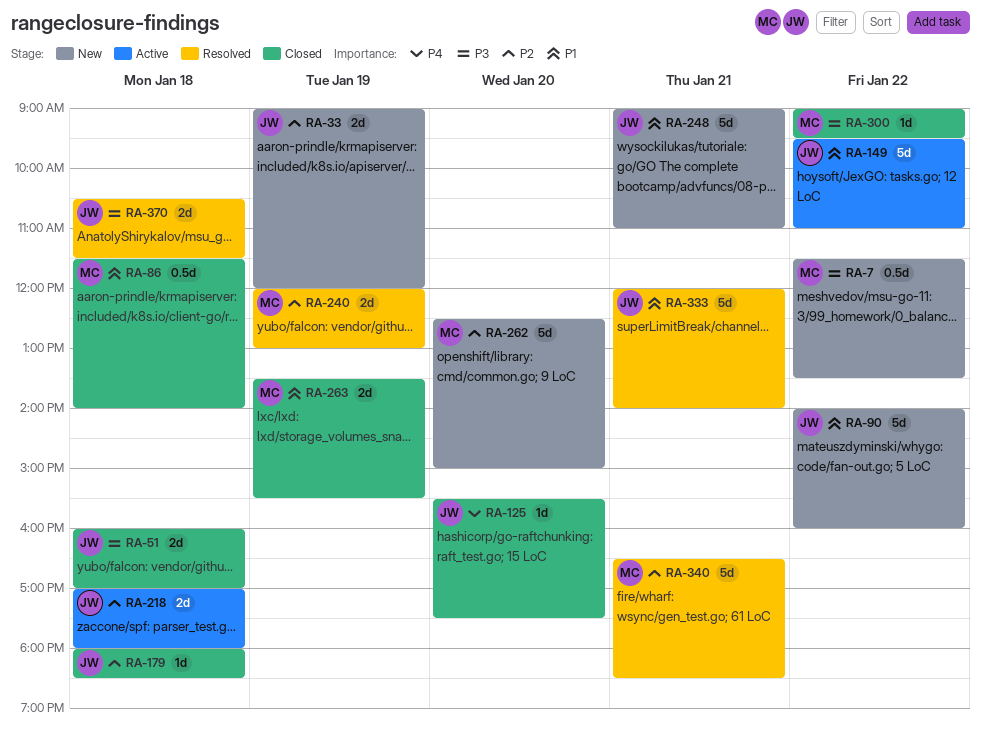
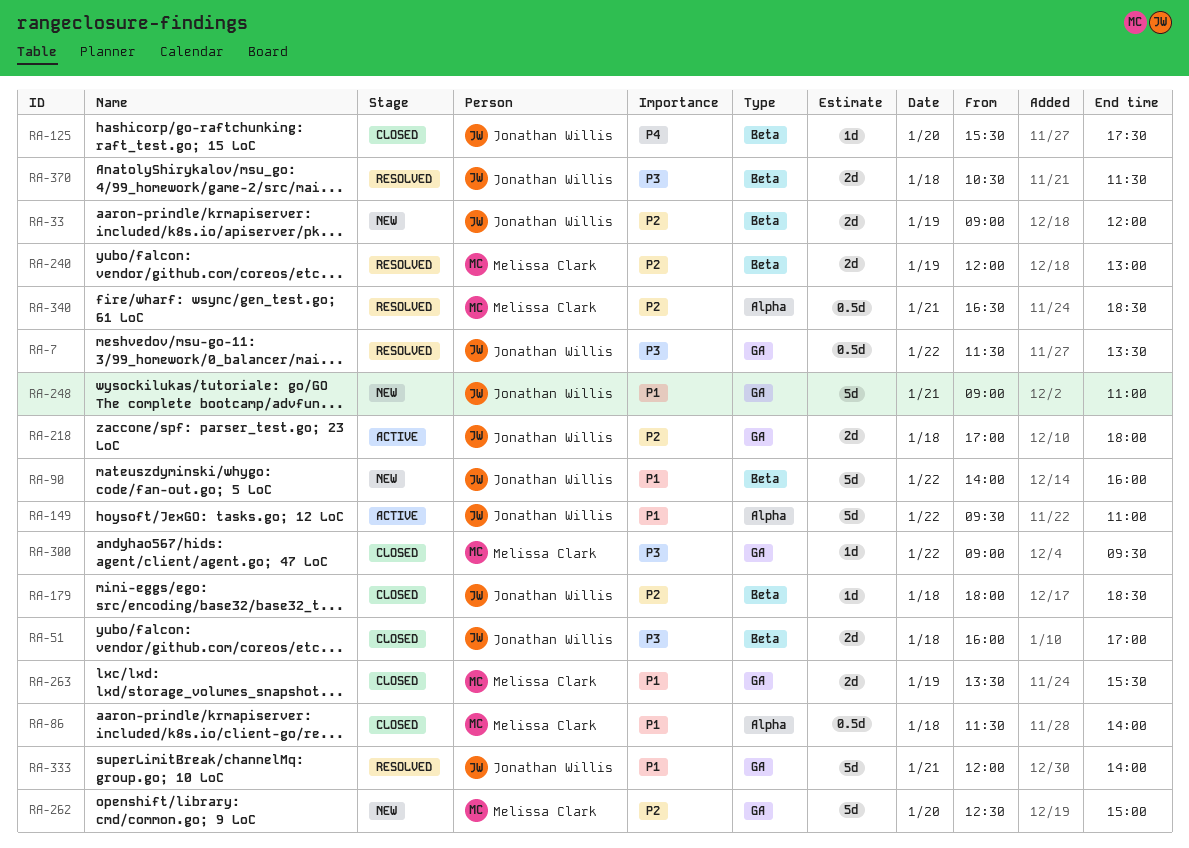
RA-7, status: New -> Resolved
RA-7, owner: Melissa Clark -> Jonathan Willis
RA-340, estimate: 5d -> 0.5d

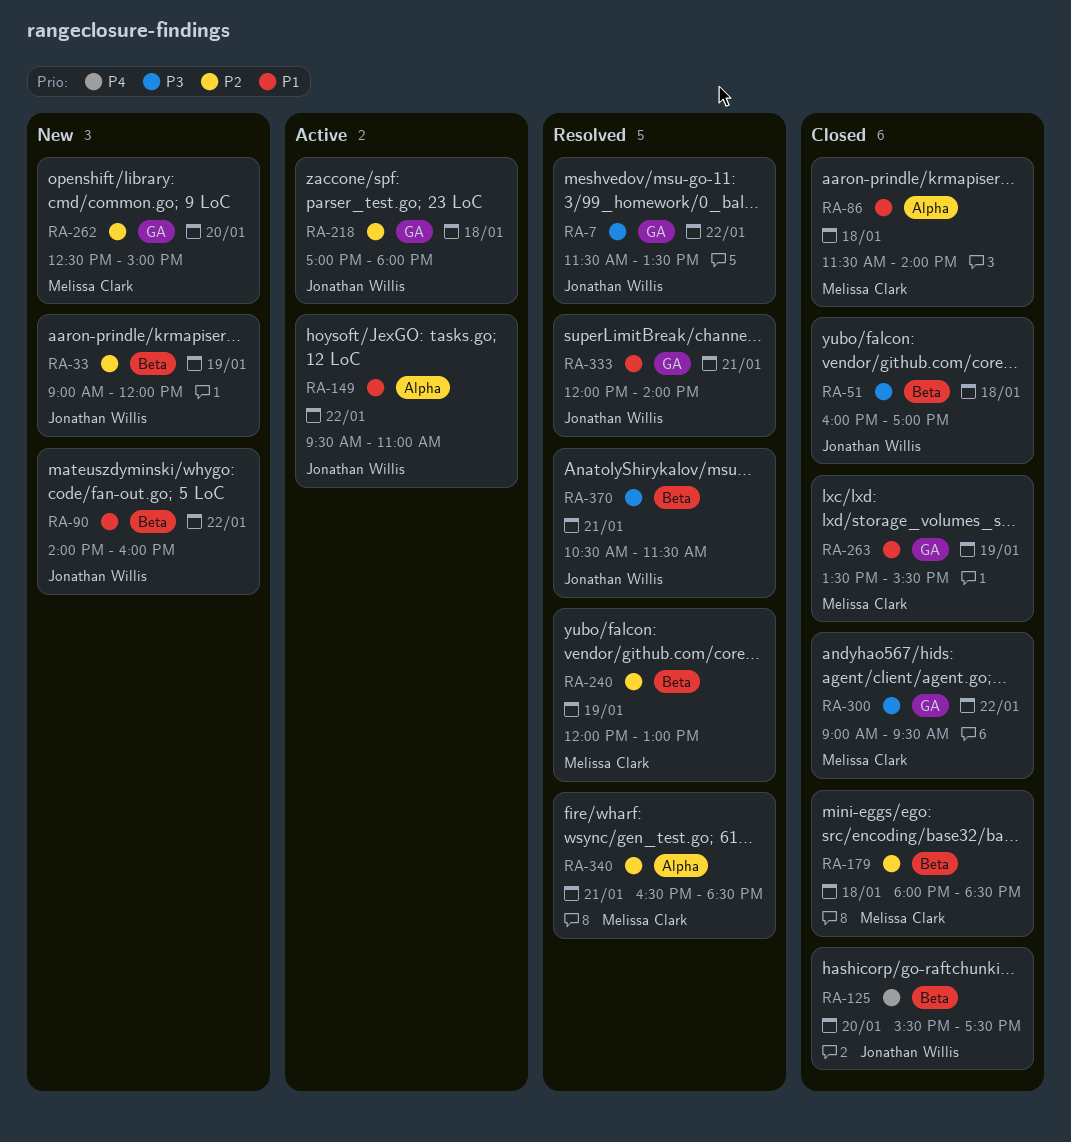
RA-179, owner: Jonathan Willis -> Melissa Clark
RA-248: present -> none
RA-370, day: Jan 18 -> Jan 21

